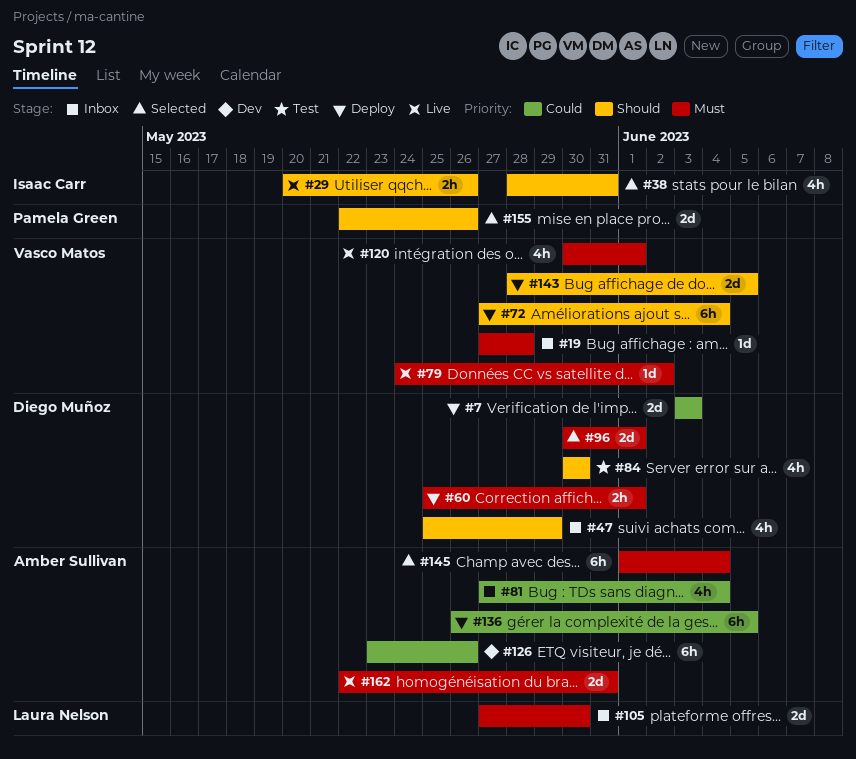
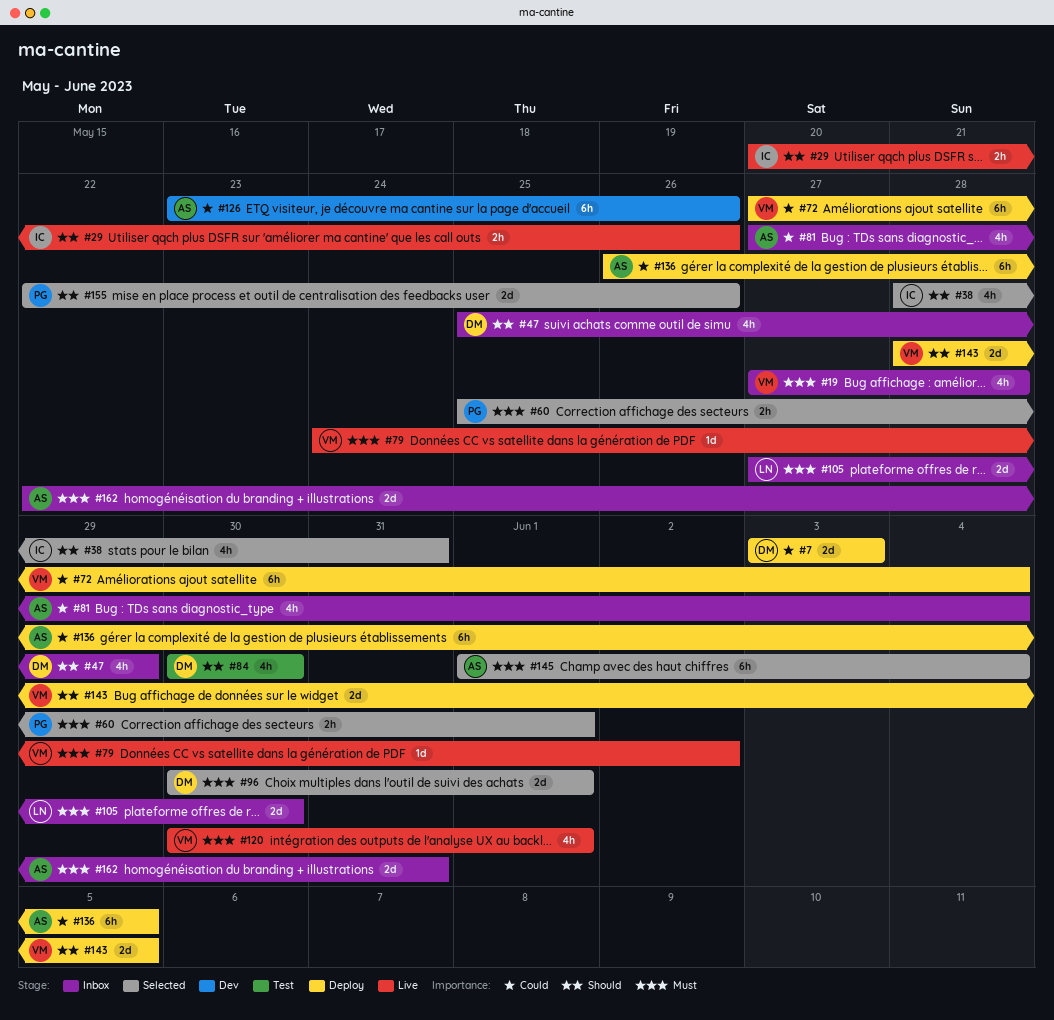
#19, estimate: 1d -> 4h
#60, status: Deploy -> Selected
#60, owner: Diego Muñoz -> Pamela Green
#72, priority: Should -> Could
#162, status: Live -> Inbox

